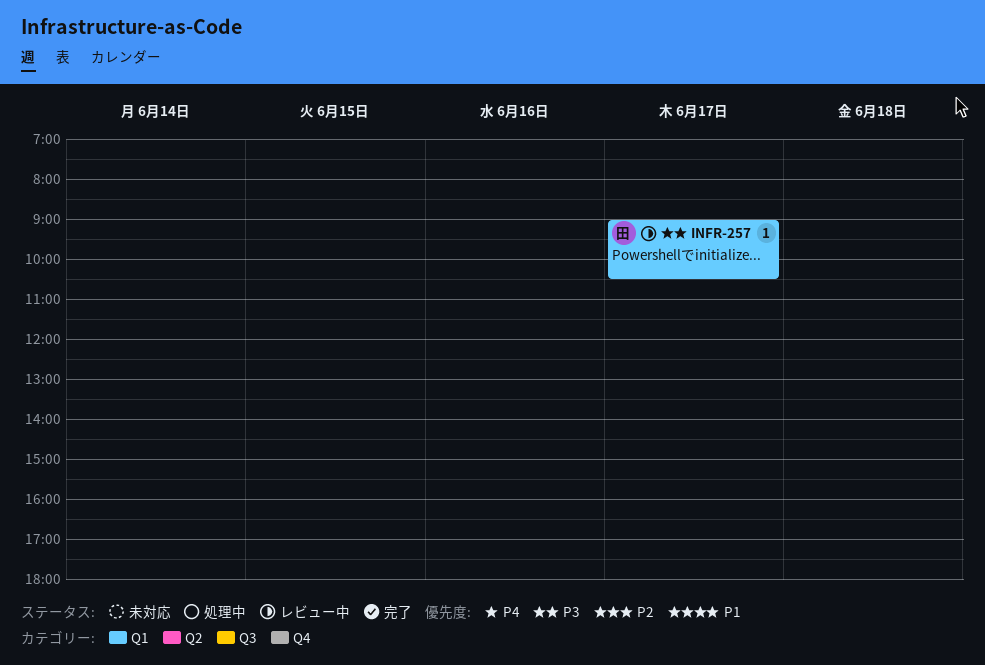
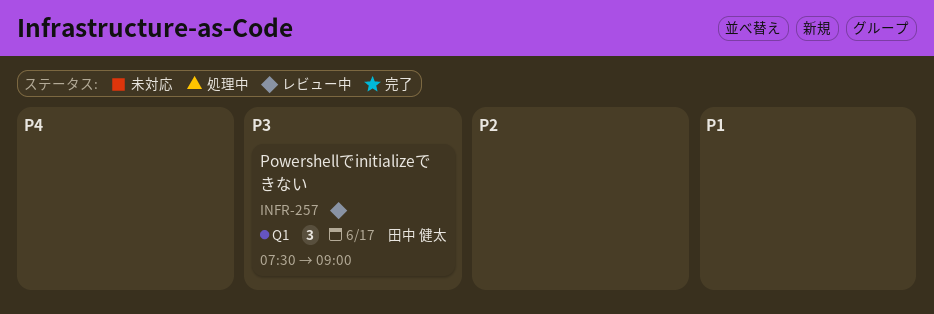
INFR-257, estimate: 1 -> 3
INFR-257, begins: 09:00 -> 07:30
INFR-257, ends: 10:30 -> 09:00

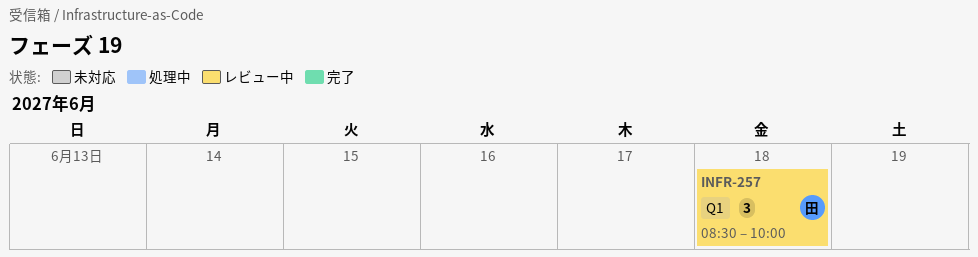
INFR-257, day: Jun 17 -> Jun 18
INFR-257, begins: 07:30 -> 08:30
INFR-257, ends: 09:00 -> 10:00

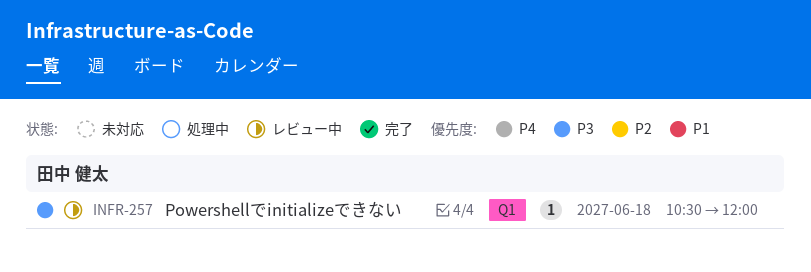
INFR-257, estimate: 3 -> 1
INFR-257, begins: 08:30 -> 10:30
INFR-257, ends: 10:00 -> 12:00

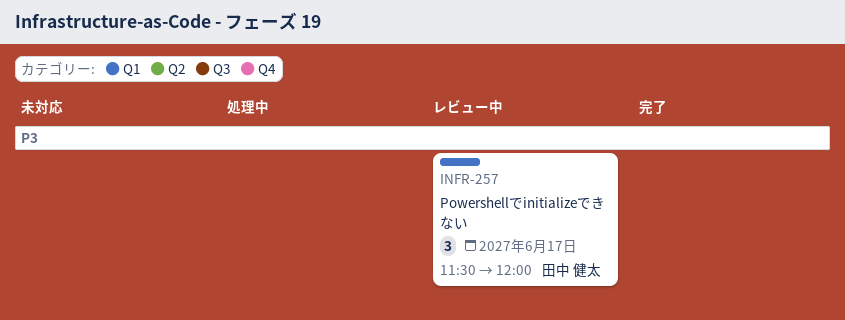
INFR-257, estimate: 1 -> 3
INFR-257, day: Jun 18 -> Jun 17
INFR-257, begins: 10:30 -> 11:30

